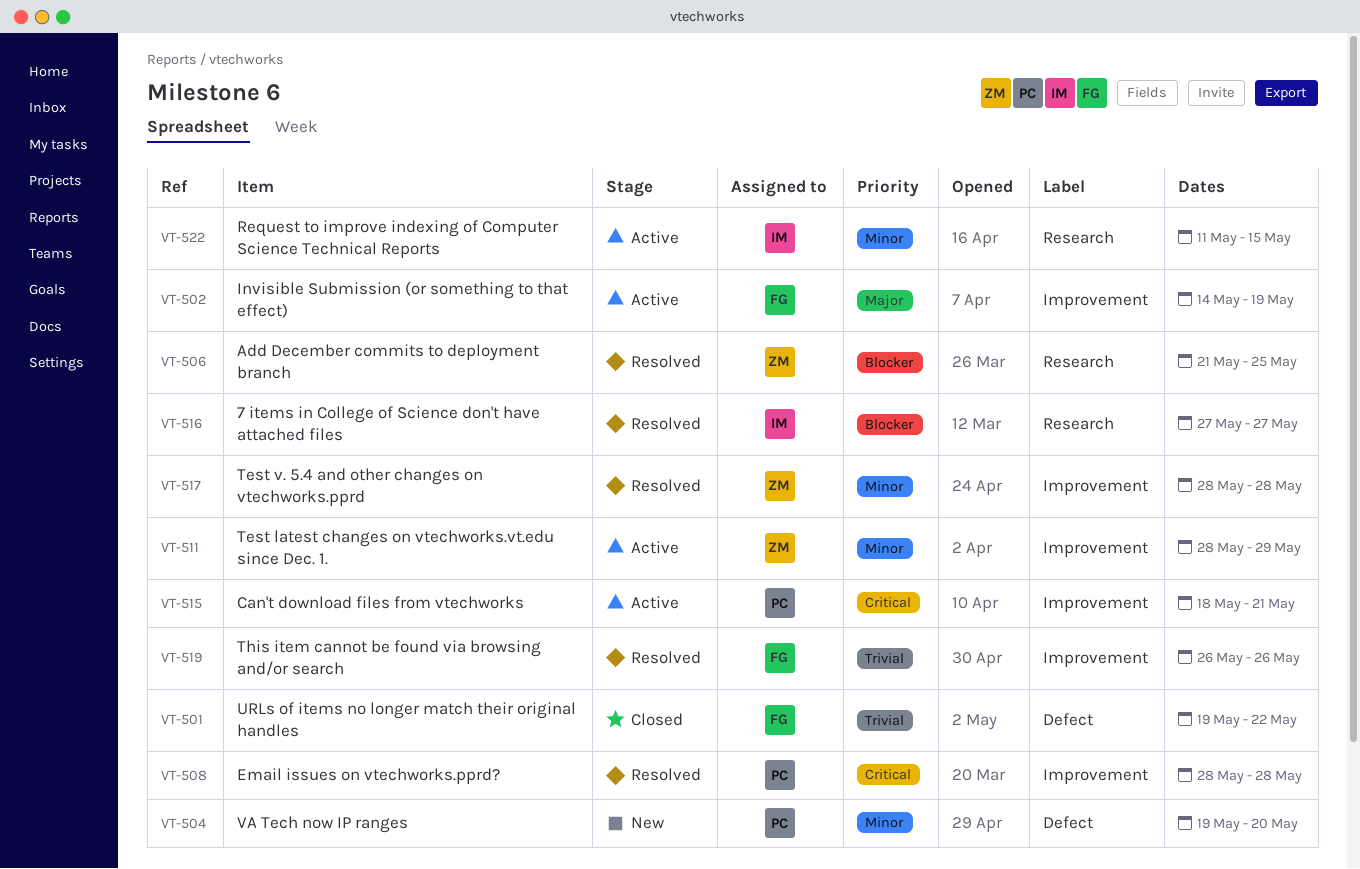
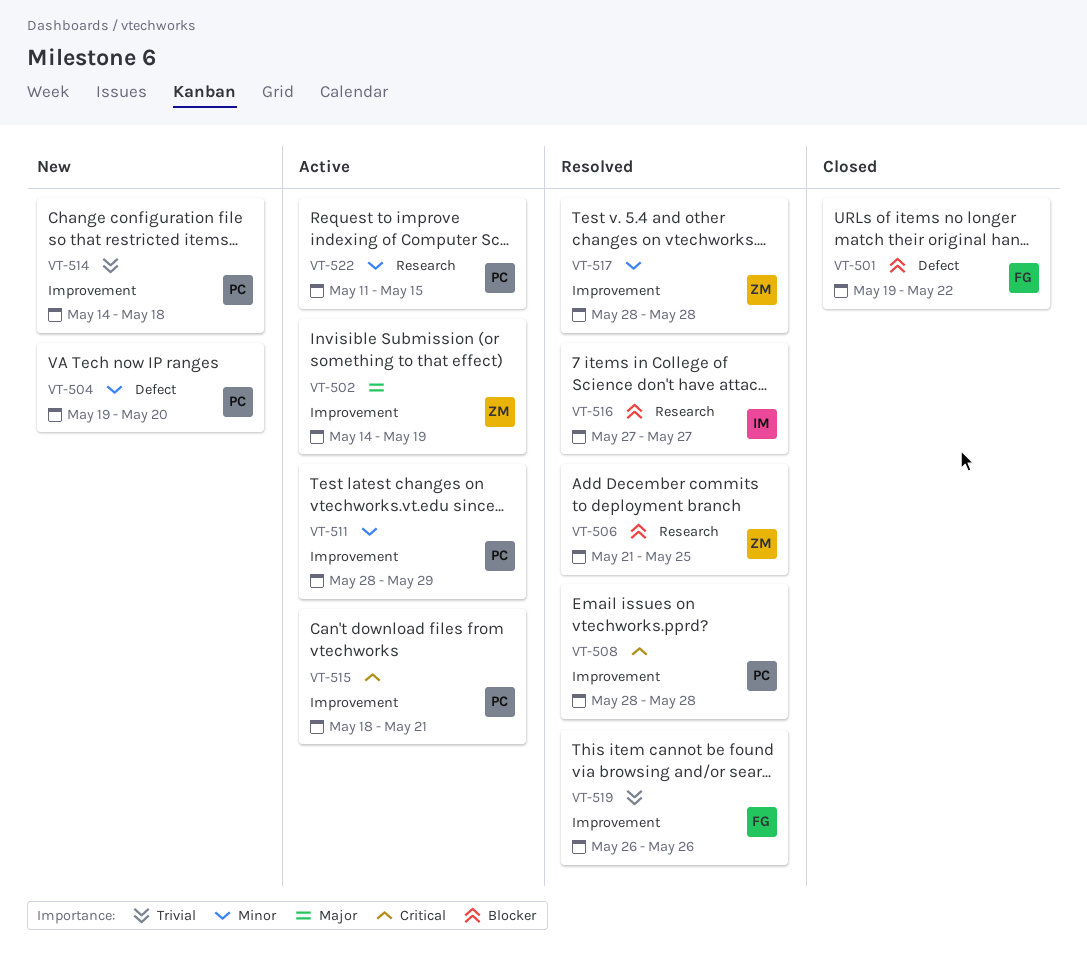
VT-501, priority: Trivial -> Blocker
VT-502, owner: FG -> ZM
VT-511, owner: ZM -> PC
VT-514: none -> present
VT-522, owner: IM -> PC

